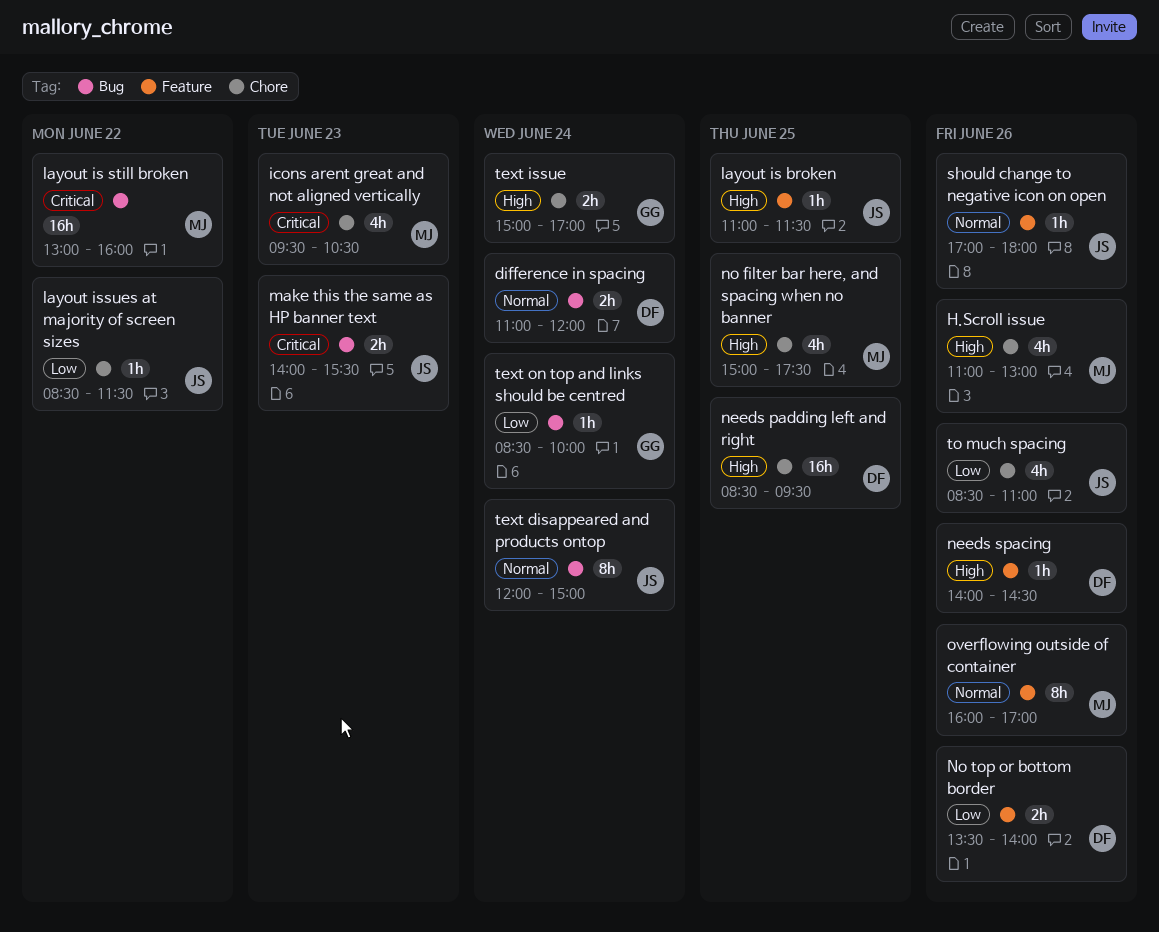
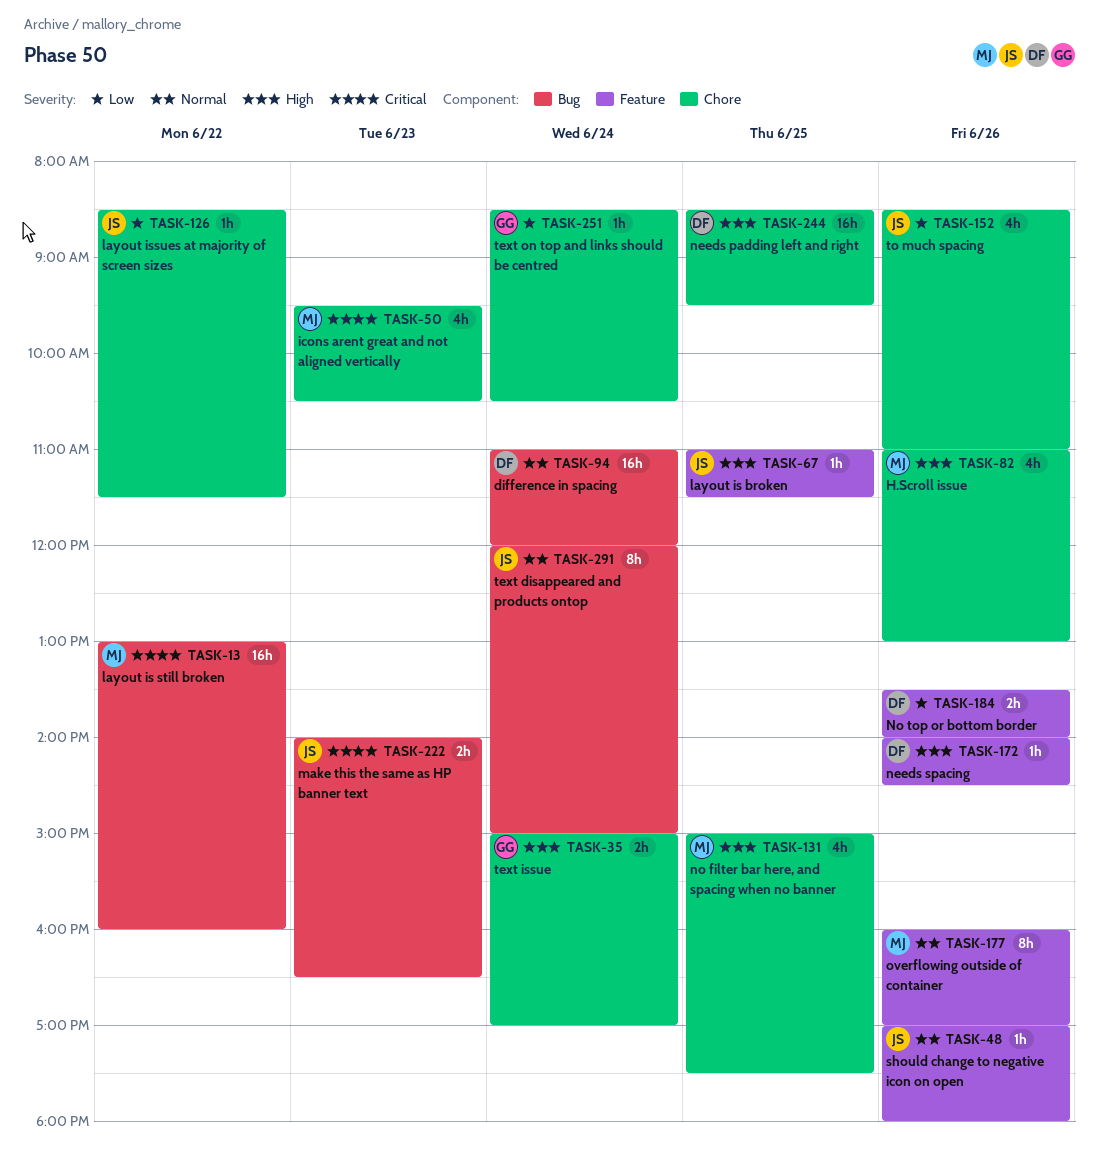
difference in spacing, estimate: 2h -> 16h
make this the same as HP banner text, ends: 15:30 -> 16:30
text on top and links should be centred, label: Bug -> Chore
text on top and links should be centred, ends: 10:00 -> 10:30

